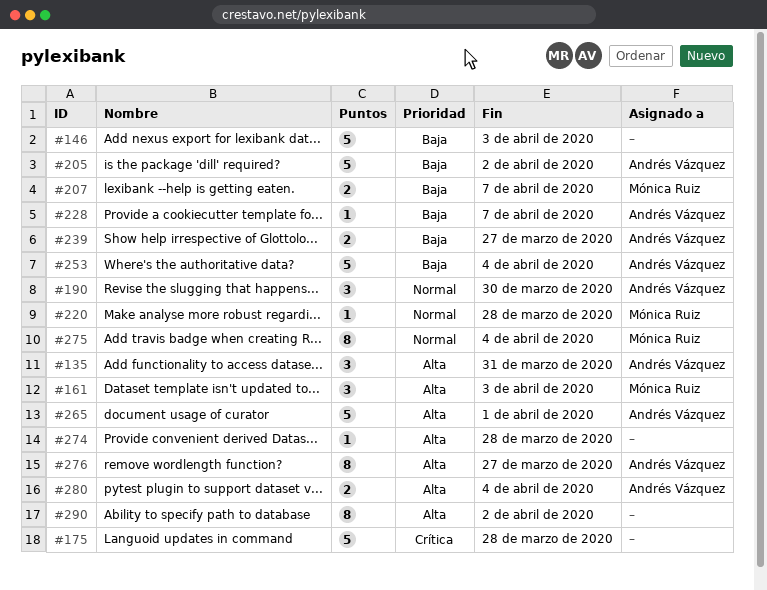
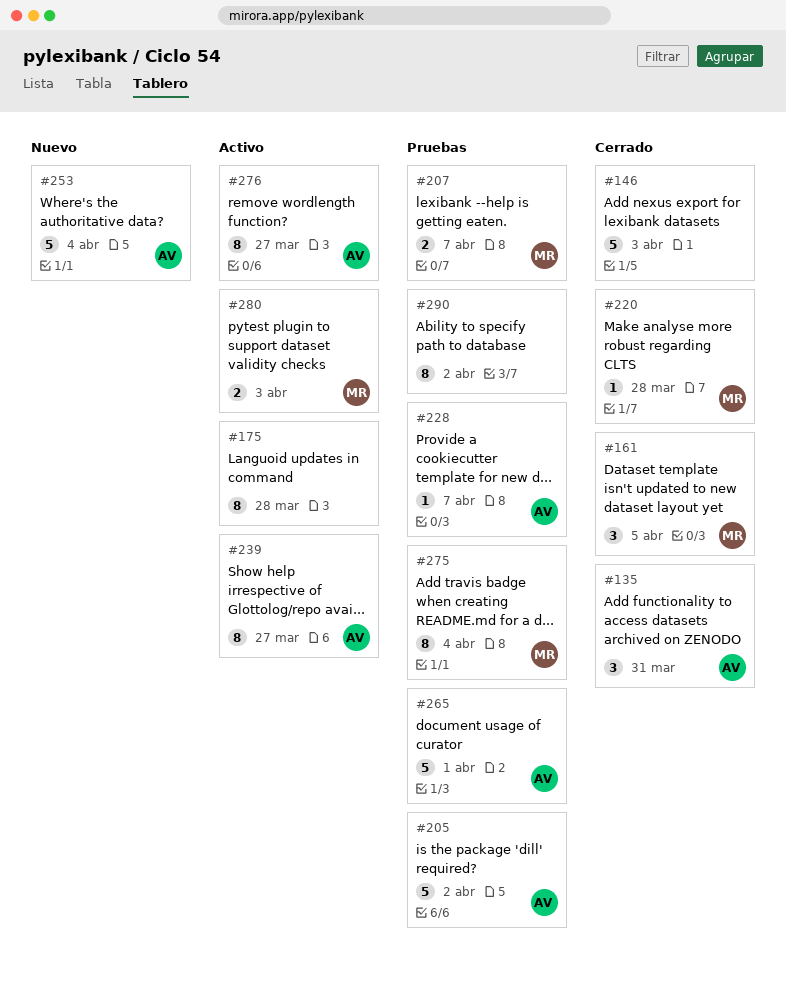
#161, due: Apr 3 -> Apr 5
#175, estimate: 5 -> 8
#190: present -> none
#239, estimate: 2 -> 8
#274: present -> none
#280, owner: Andrés Vázquez -> Mónica Ruiz
#280, due: Apr 4 -> Apr 3

